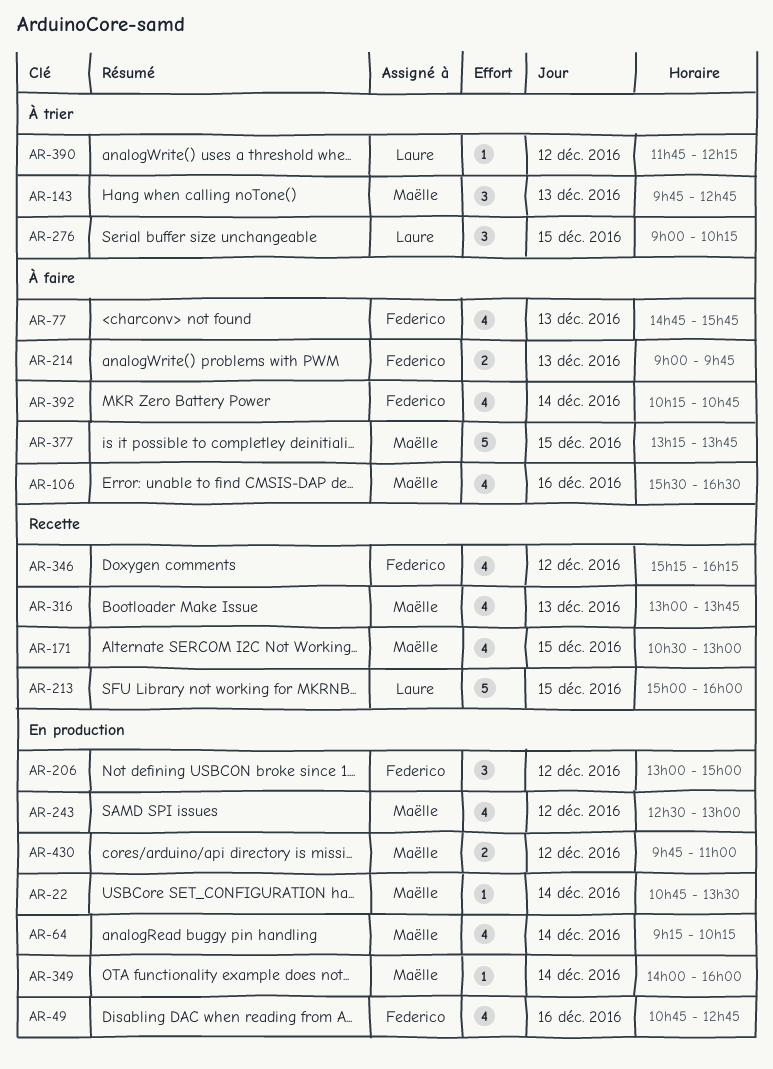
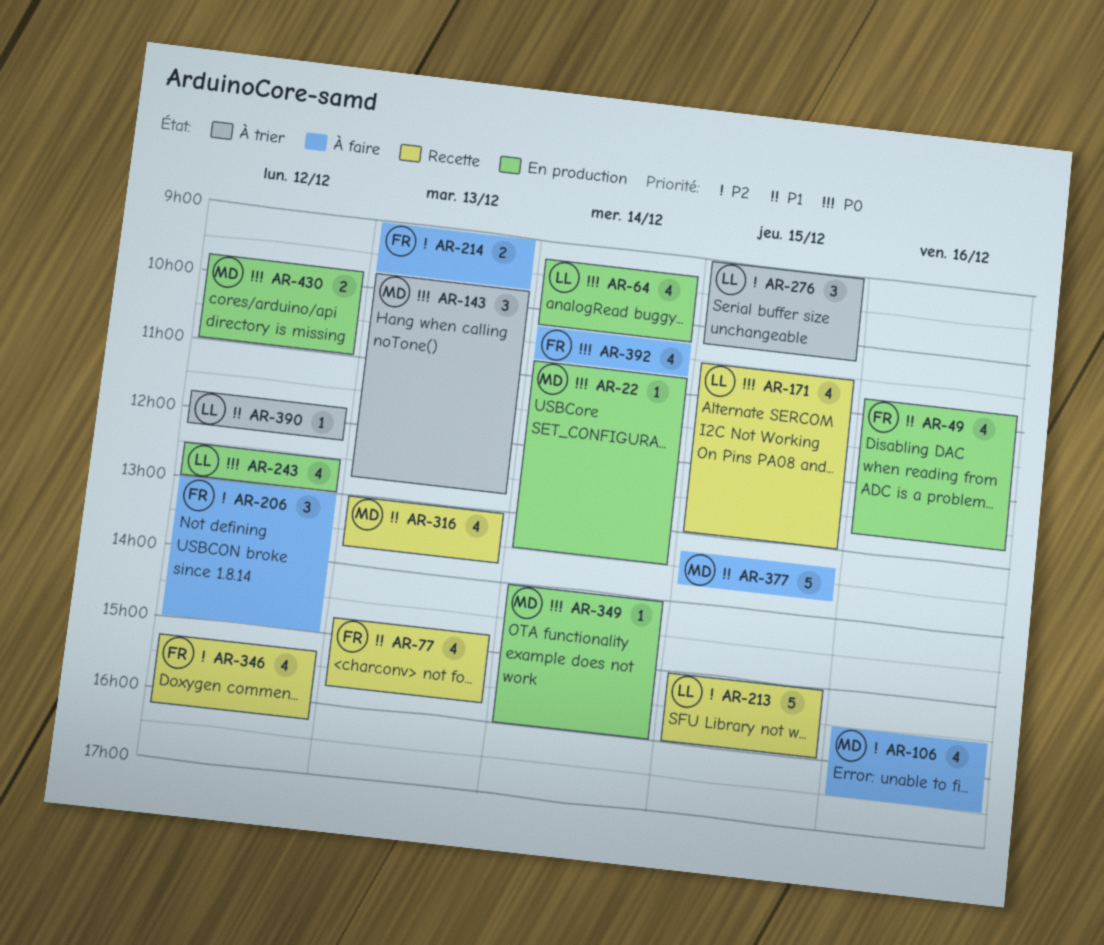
AR-64, owner: Maëlle -> Laure
AR-77, status: À faire -> Recette
AR-171, owner: Maëlle -> Laure
AR-206, status: En production -> À faire
AR-243, owner: Maëlle -> Laure

